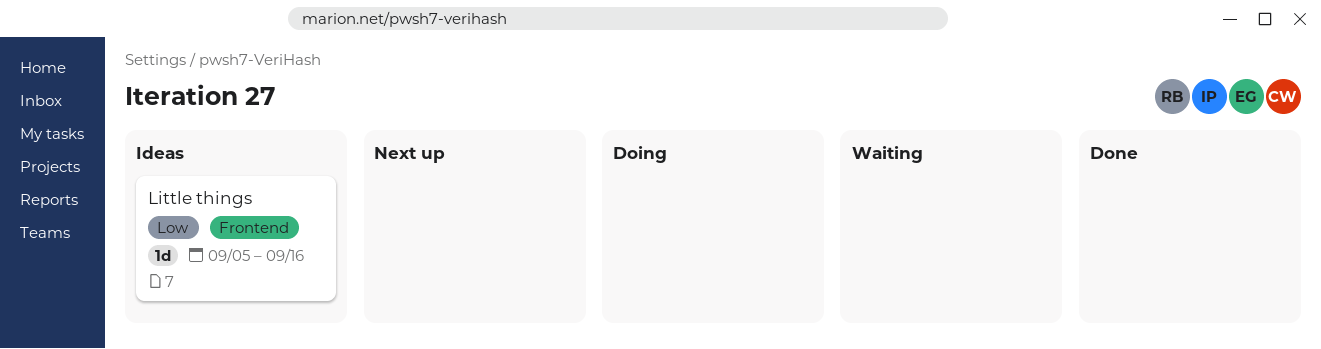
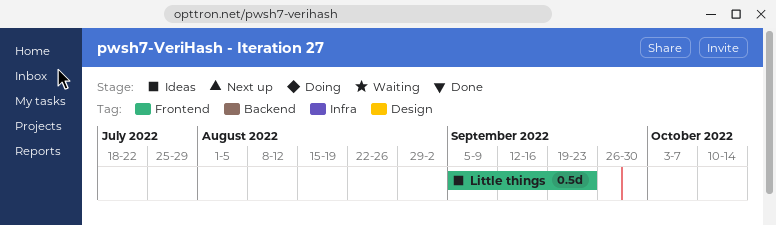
Little things, estimate: 1d -> 0.5d
Little things, due: Sep 16 -> Sep 23

